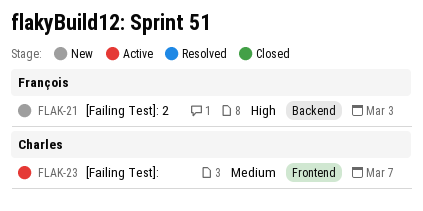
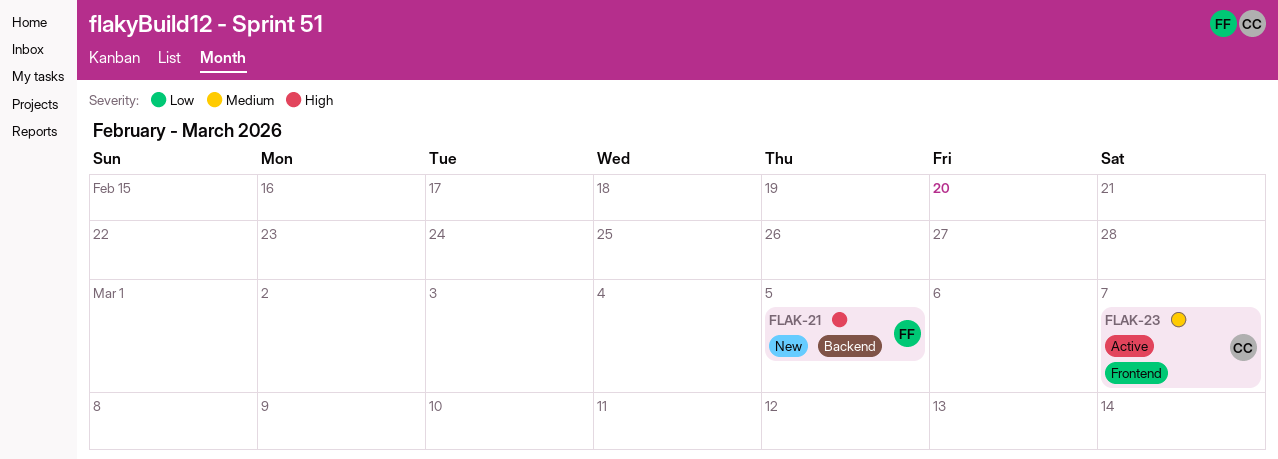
FLAK-21, due: Mar 3 -> Mar 5

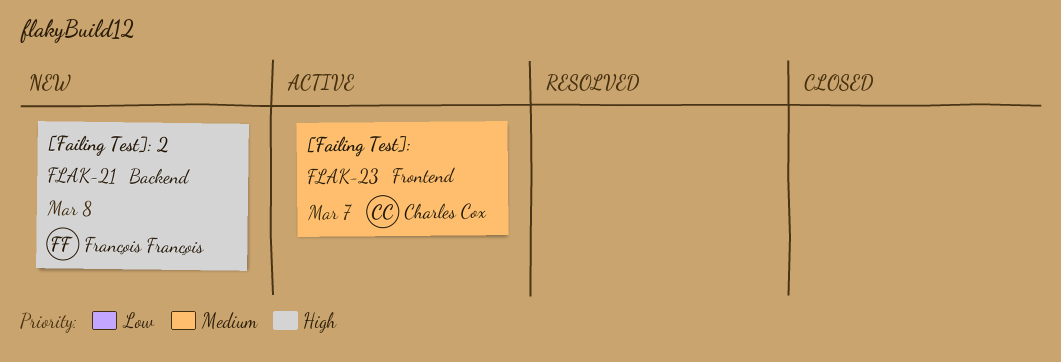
FLAK-21, due: Mar 5 -> Mar 8

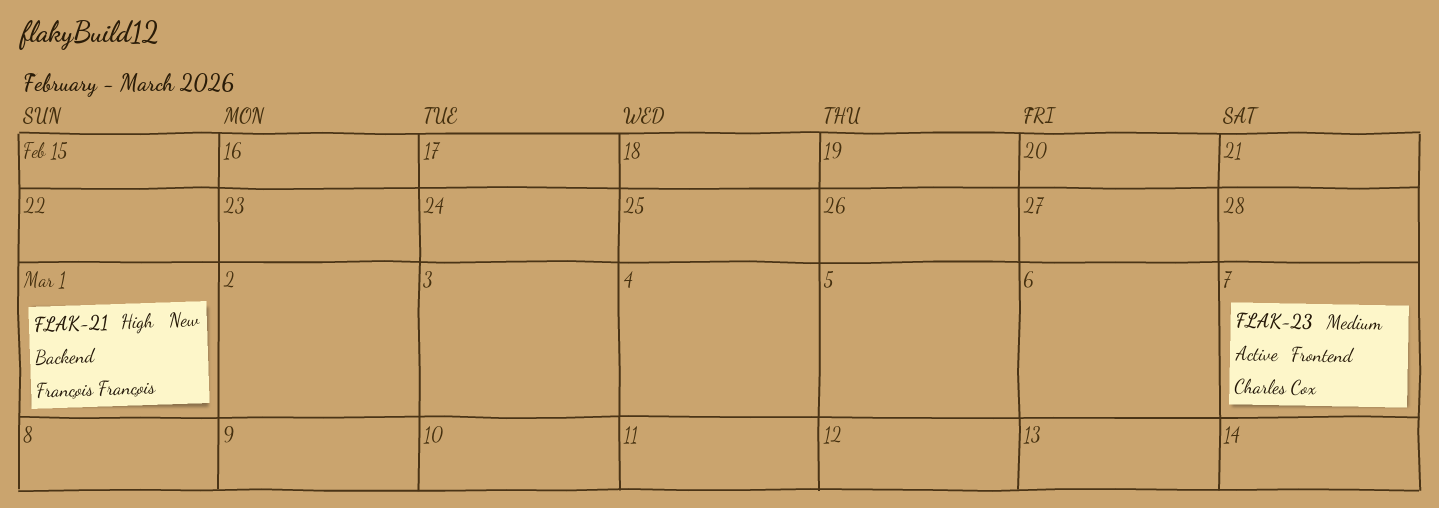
FLAK-21, due: Mar 8 -> Mar 1

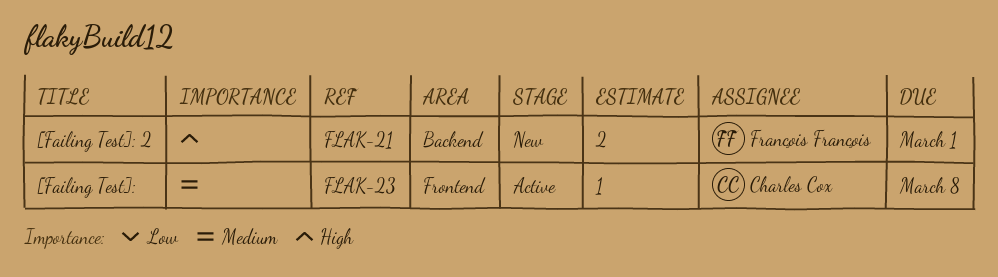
FLAK-23, due: Mar 7 -> Mar 8

